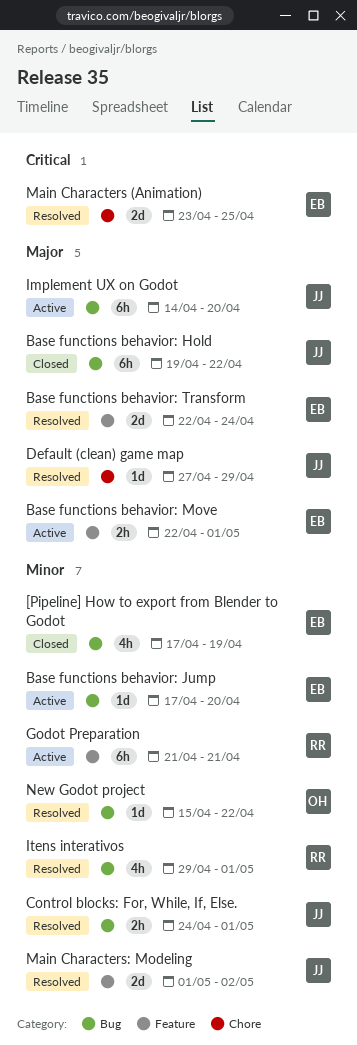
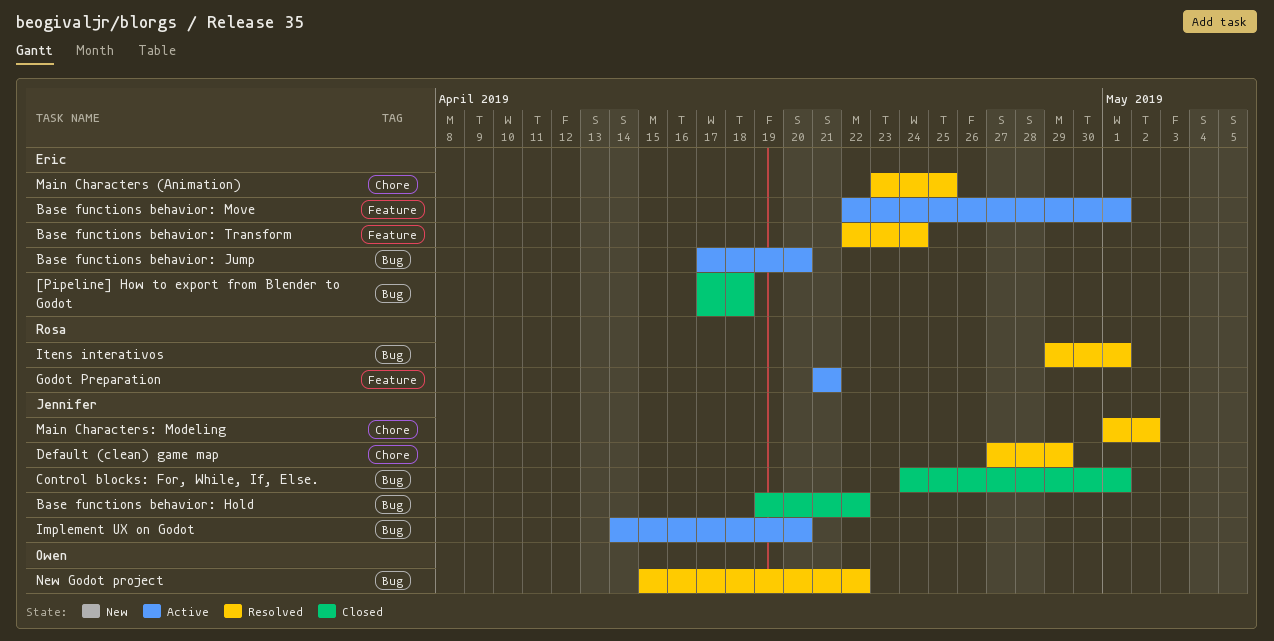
[Pipeline] How to export from Blender to Godot, due: Apr 19 -> Apr 18
Control blocks: For, While, If, Else., status: Resolved -> Closed
Main Characters: Modeling, label: Feature -> Chore

